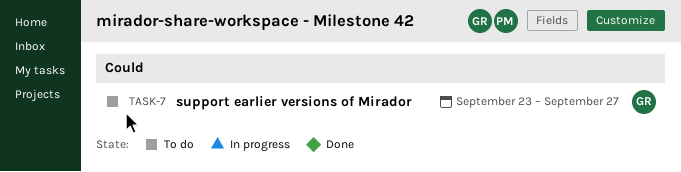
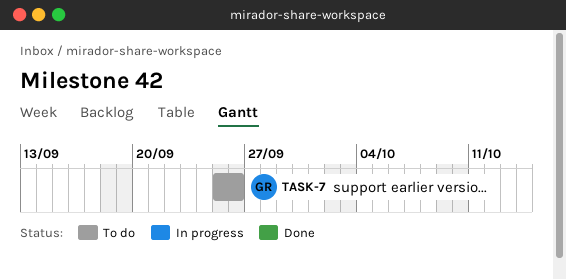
TASK-7, start: Sep 23 -> Sep 25
TASK-7, due: Sep 27 -> Sep 26

